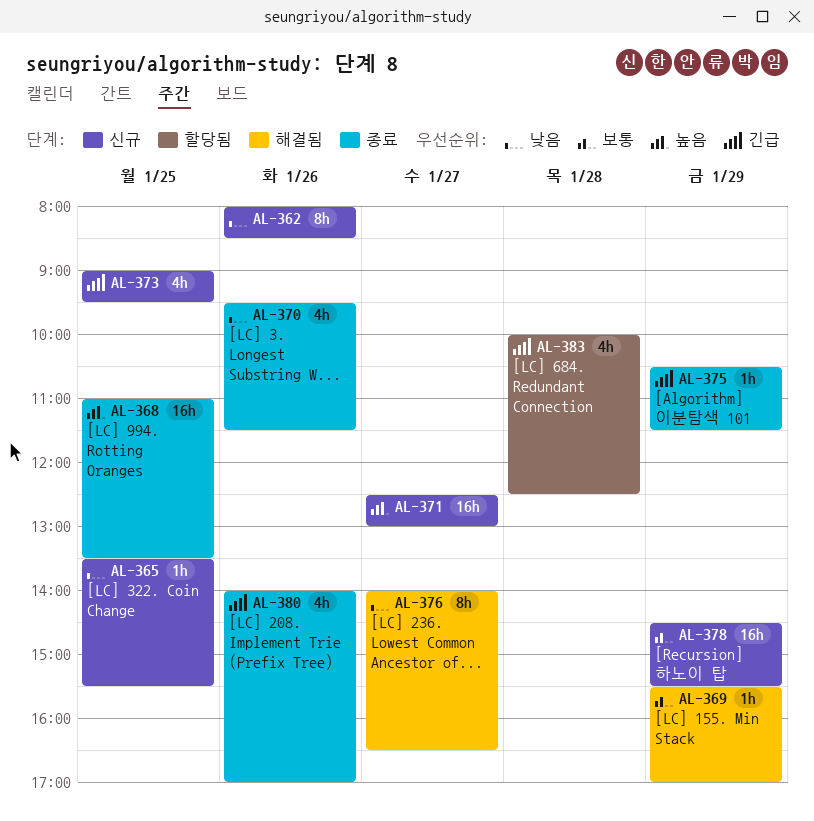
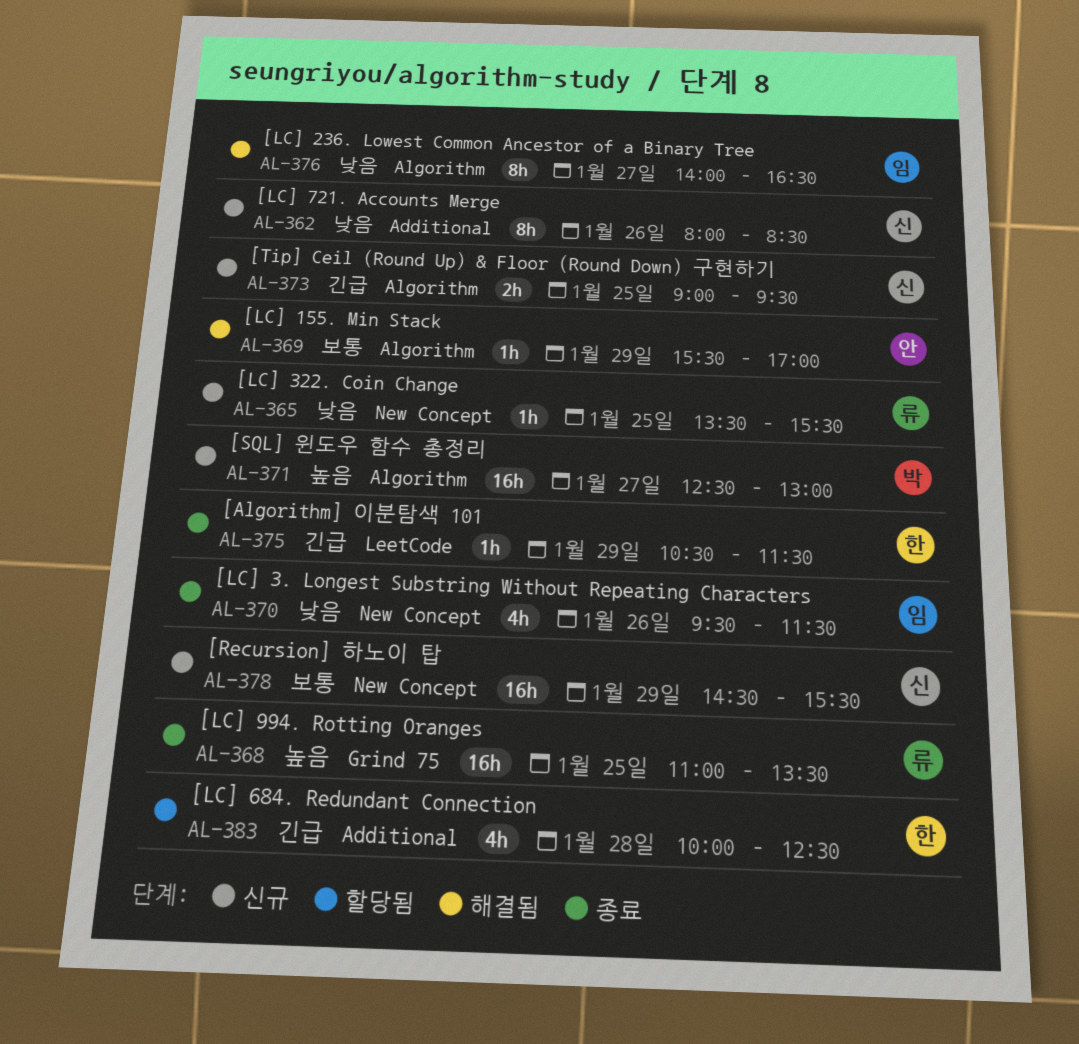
AL-373, estimate: 4h -> 2h
AL-380: present -> none

